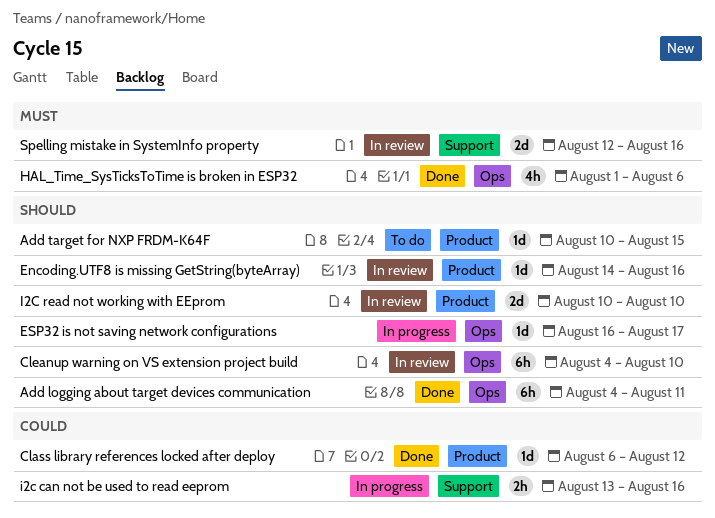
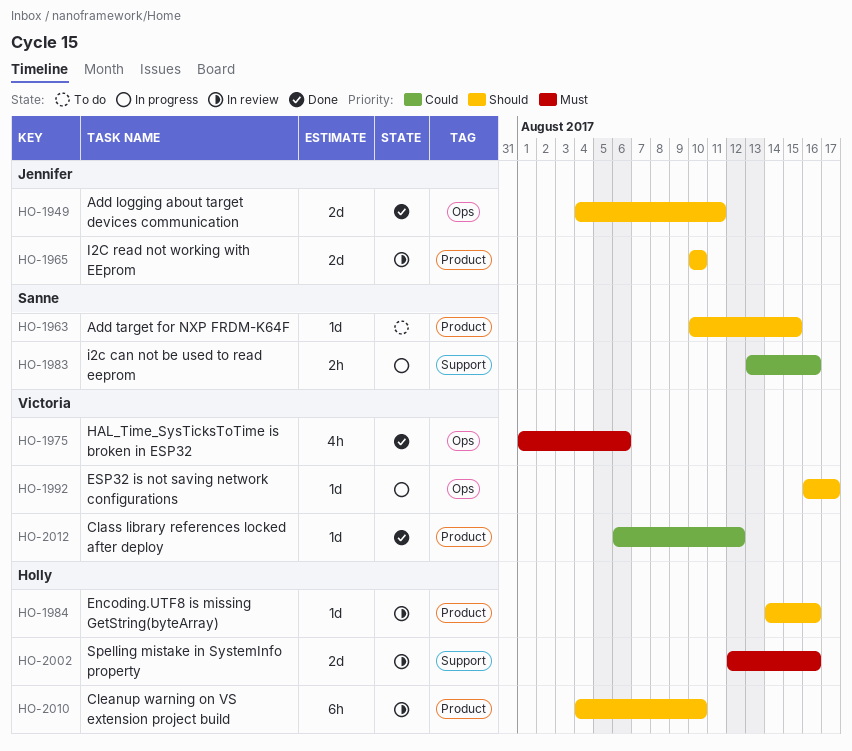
Add logging about target devices communication, estimate: 6h -> 2d
Cleanup warning on VS extension project build, label: Ops -> Product

